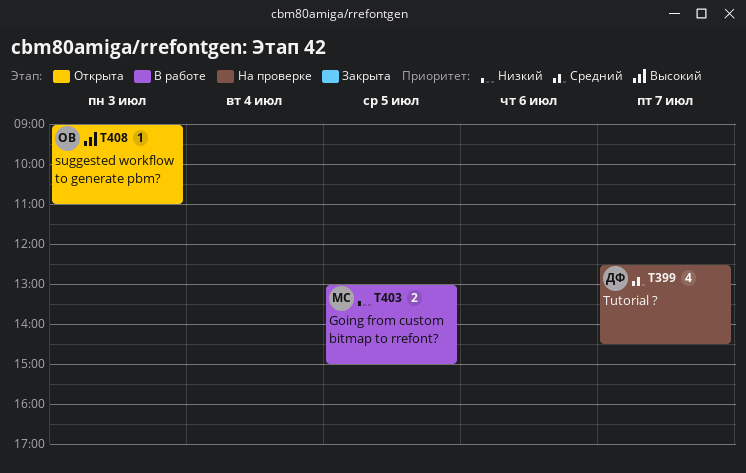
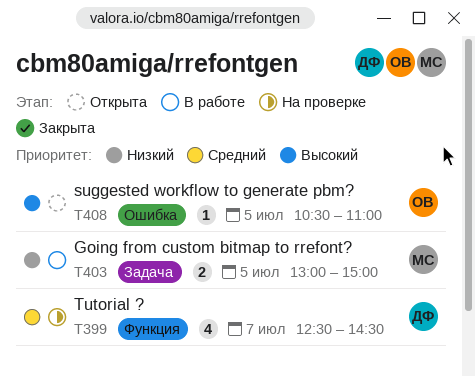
T408, day: Jul 3 -> Jul 5
T408, begins: 09:00 -> 10:30

